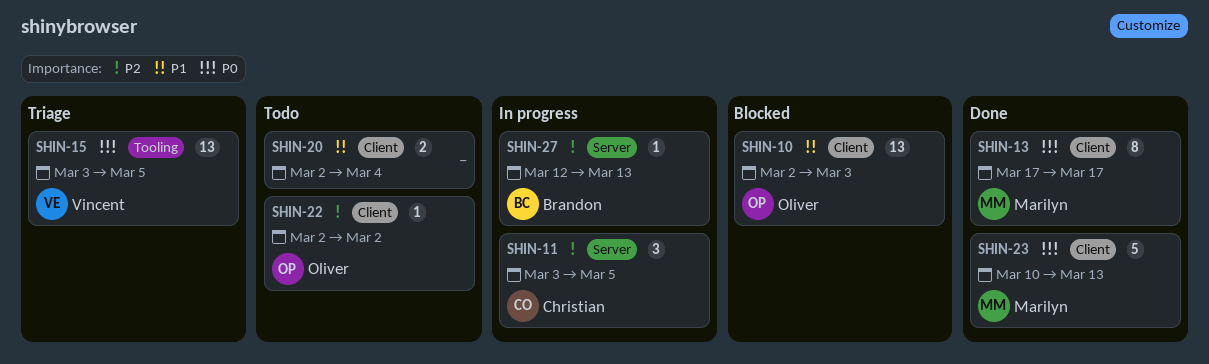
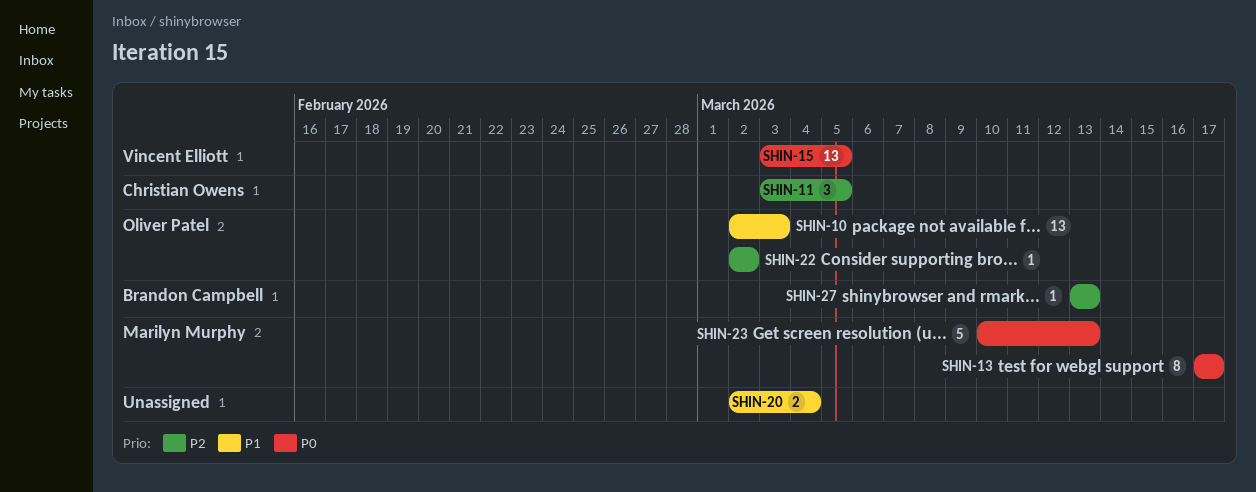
SHIN-27, start: Mar 12 -> Mar 13

